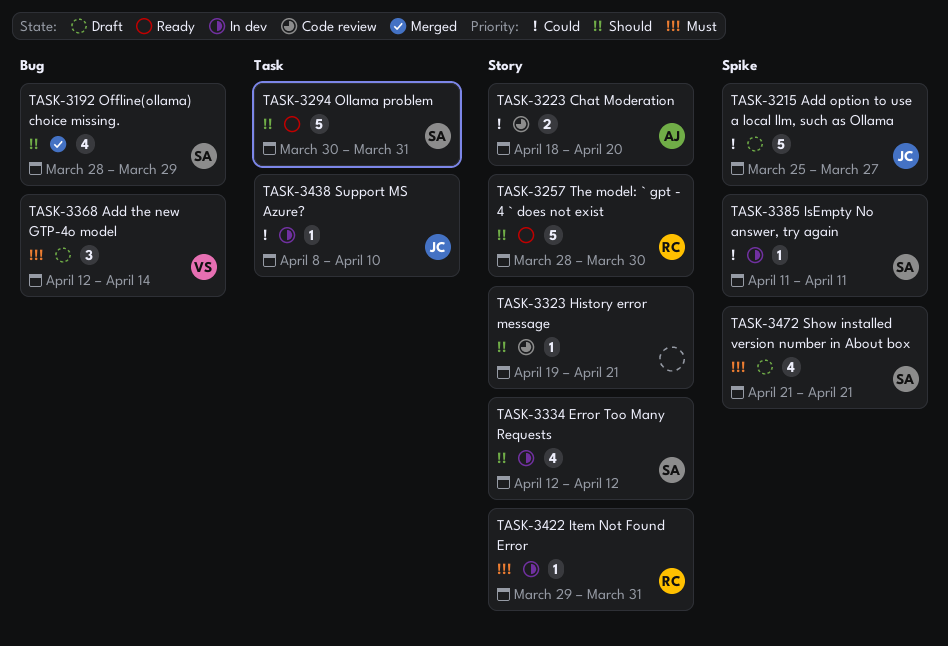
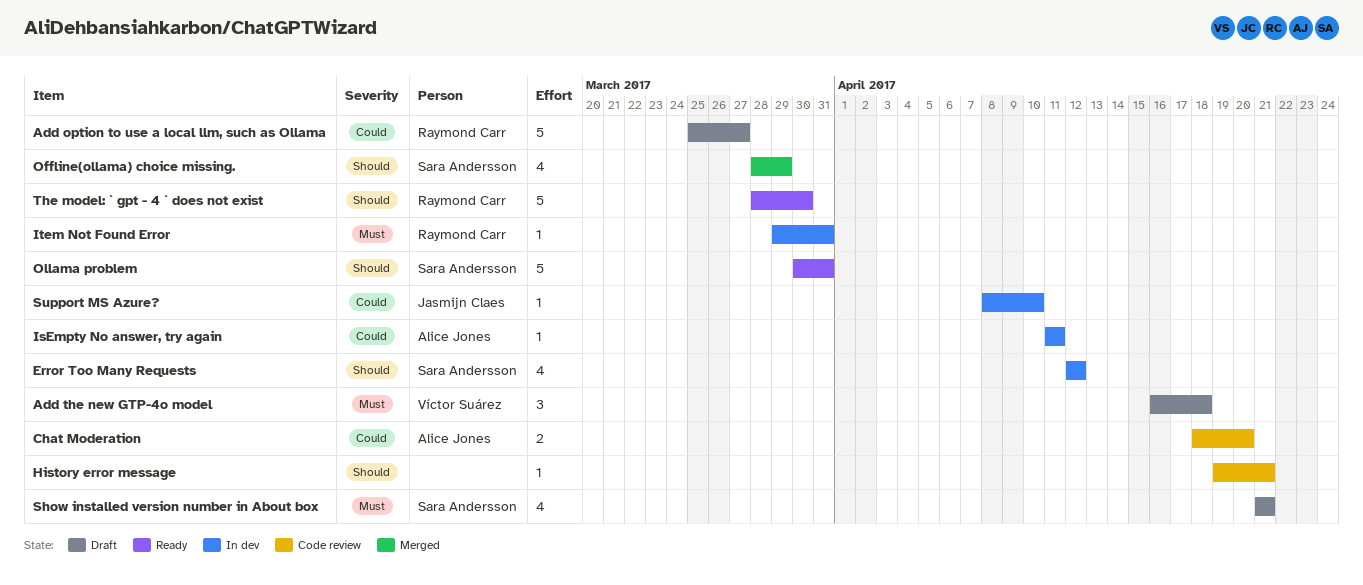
Add option to use a local llm, such as Ollama, owner: Jasmijn Claes -> Raymond Carr
Add the new GTP-4o model, start: Apr 12 -> Apr 16
Add the new GTP-4o model, due: Apr 14 -> Apr 18
IsEmpty No answer, try again, owner: Sara Andersson -> Alice Jones

